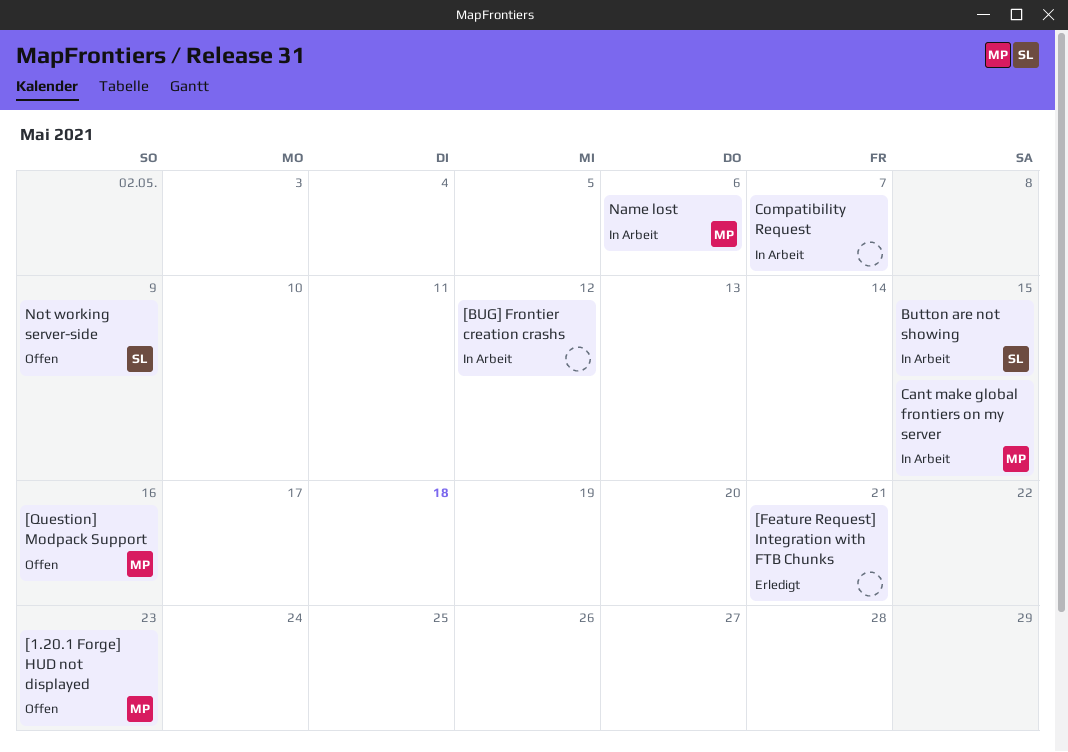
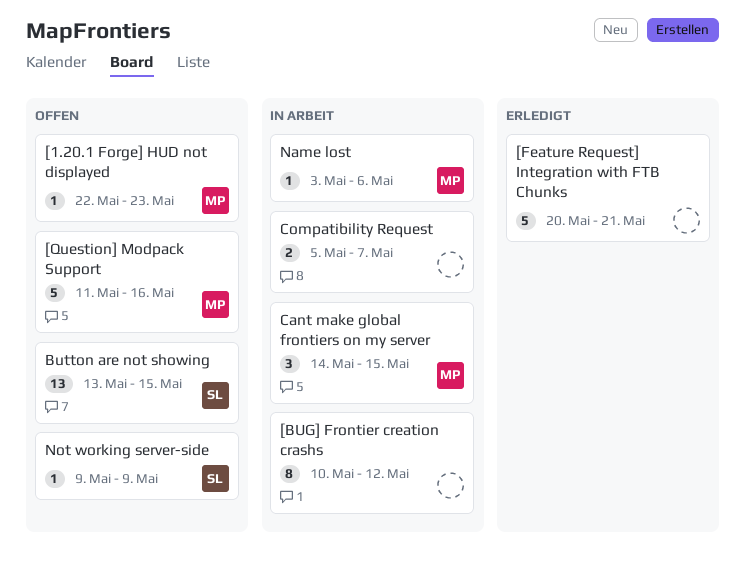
Button are not showing, status: In Arbeit -> Offen

